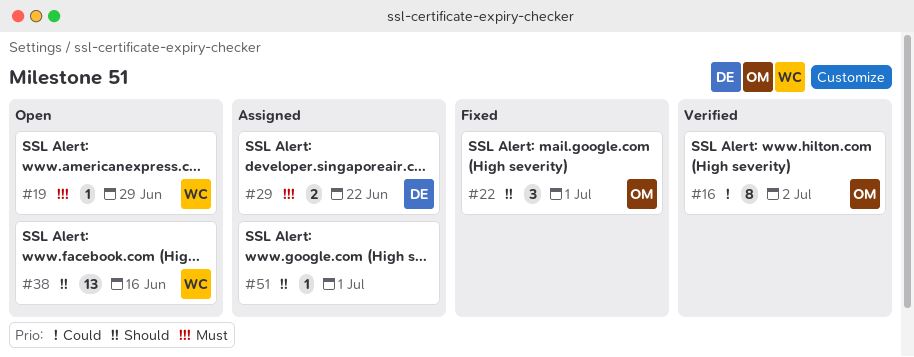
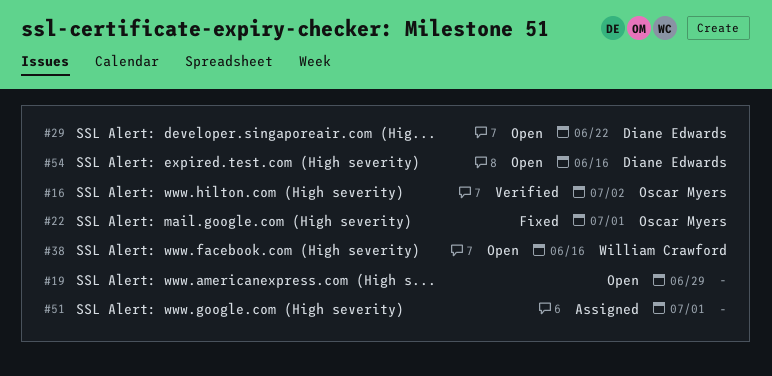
#19, owner: William Crawford -> none
#29, status: Assigned -> Open
#54: none -> present

